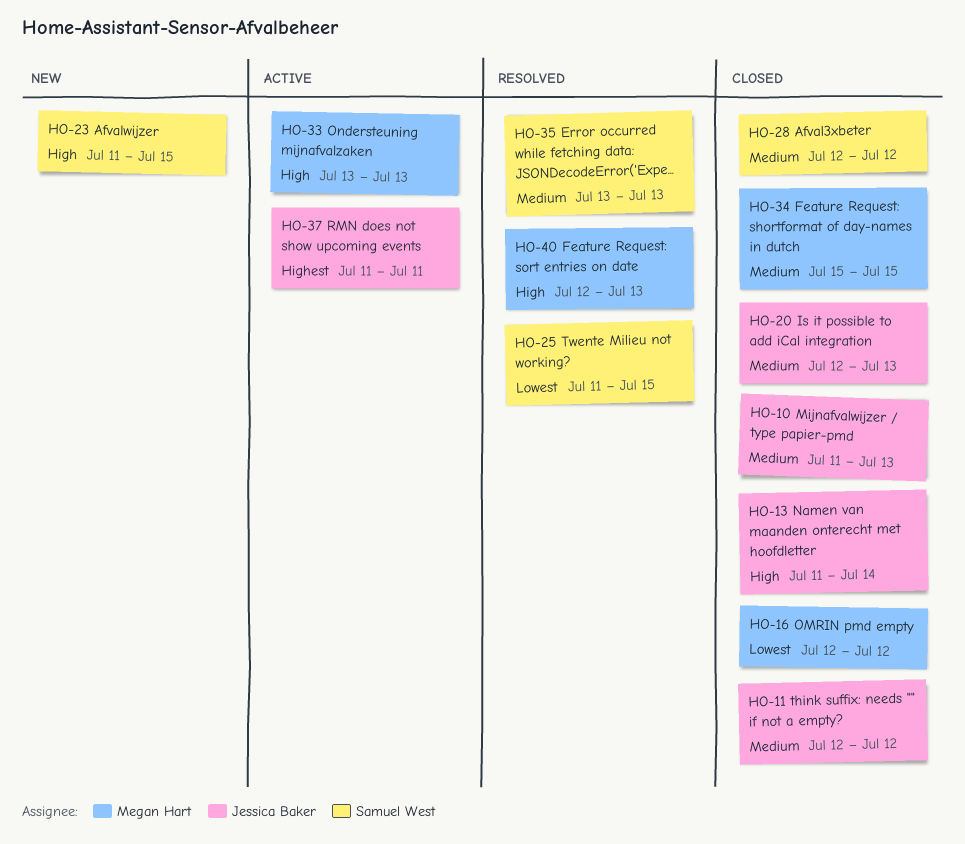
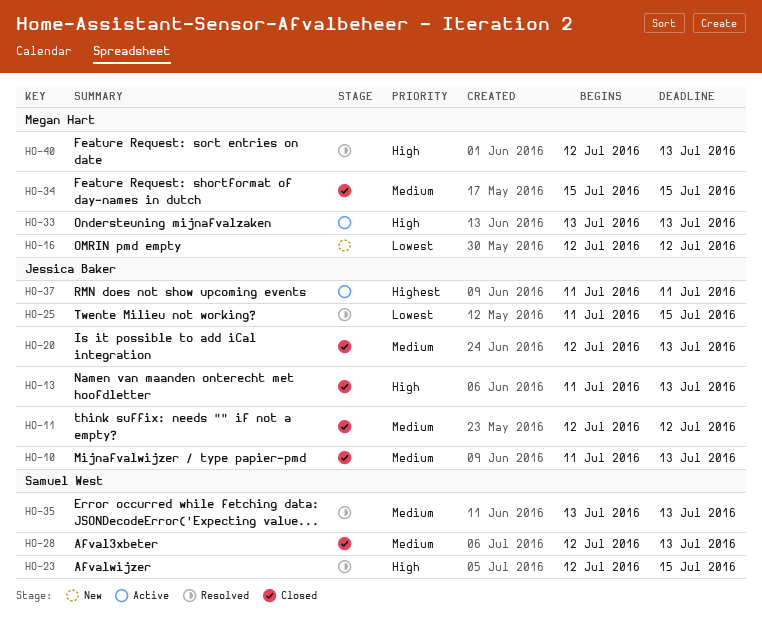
HO-13, due: Jul 14 -> Jul 13
HO-16, status: Closed -> New
HO-23, status: New -> Resolved
HO-23, start: Jul 11 -> Jul 12
HO-25, owner: Samuel West -> Jessica Baker
HO-28, due: Jul 12 -> Jul 13

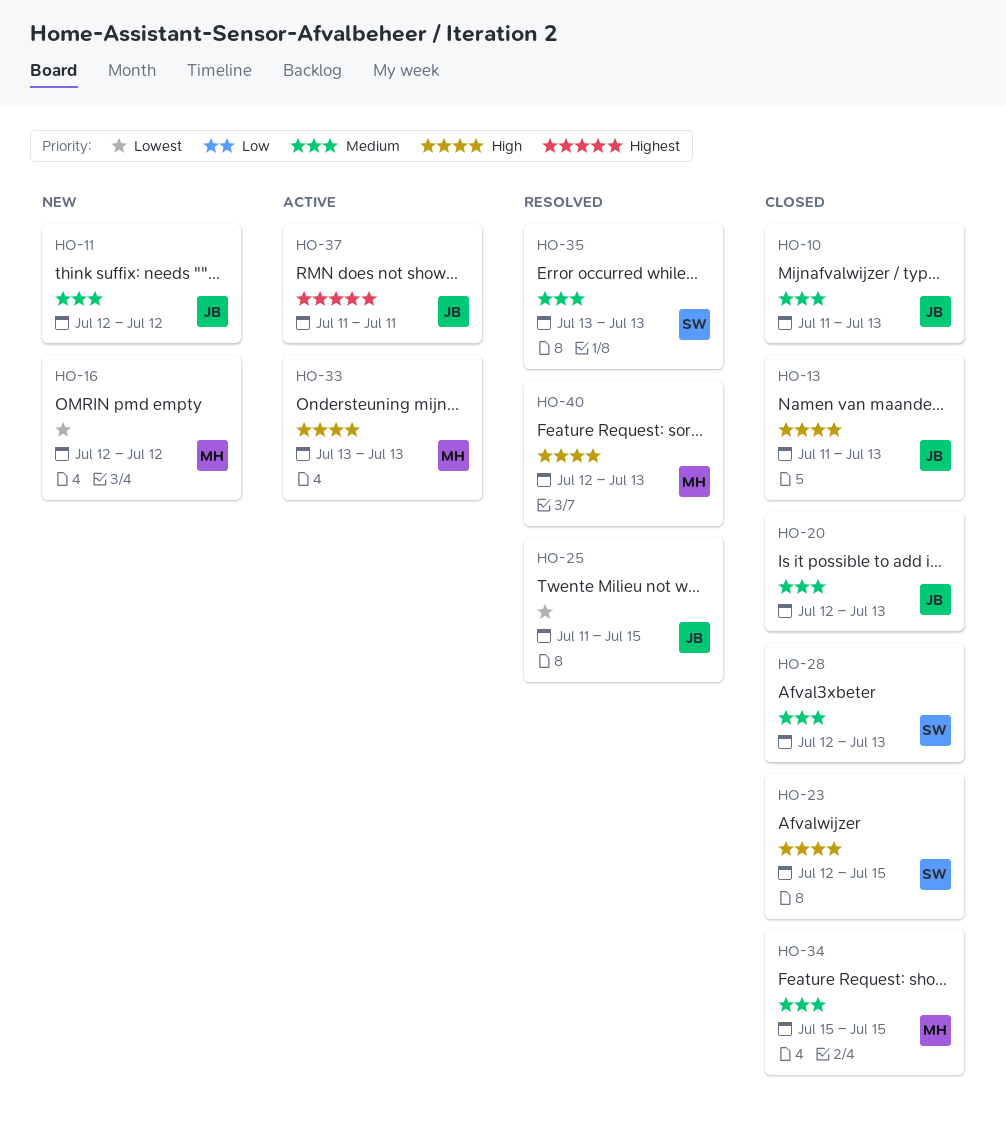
HO-11, status: Closed -> New
HO-23, status: Resolved -> Closed

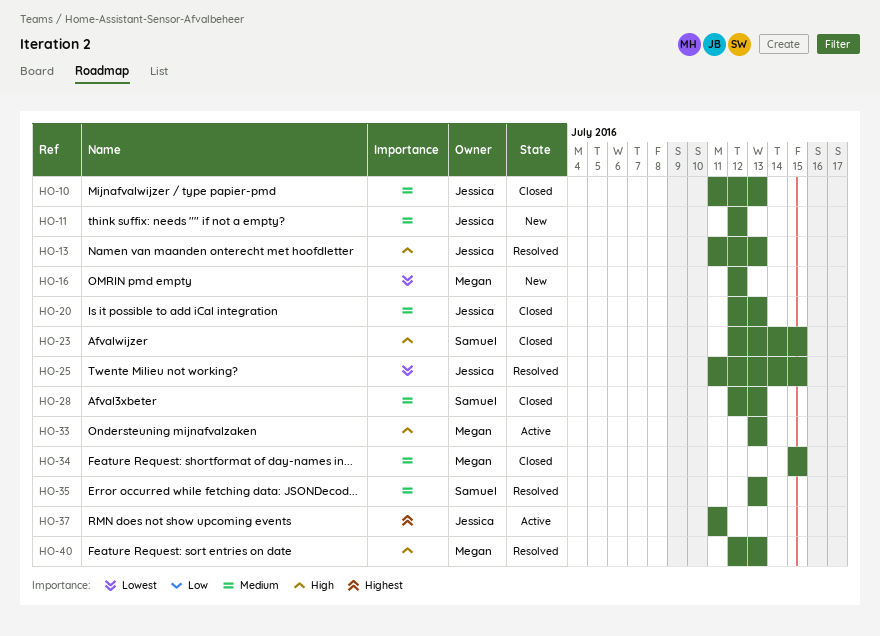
HO-13, status: Closed -> Resolved

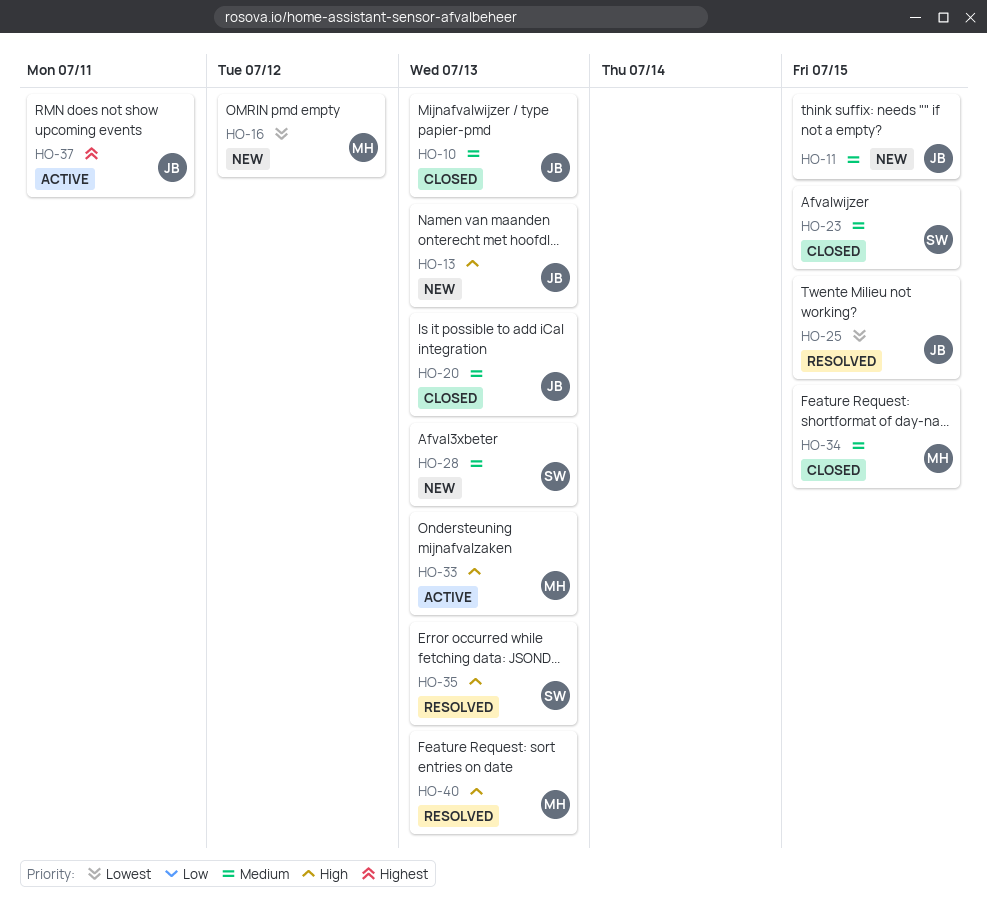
HO-11, due: Jul 12 -> Jul 15
HO-13, status: Resolved -> New
HO-23, priority: High -> Medium
HO-28, status: Closed -> New
HO-35, priority: Medium -> High

